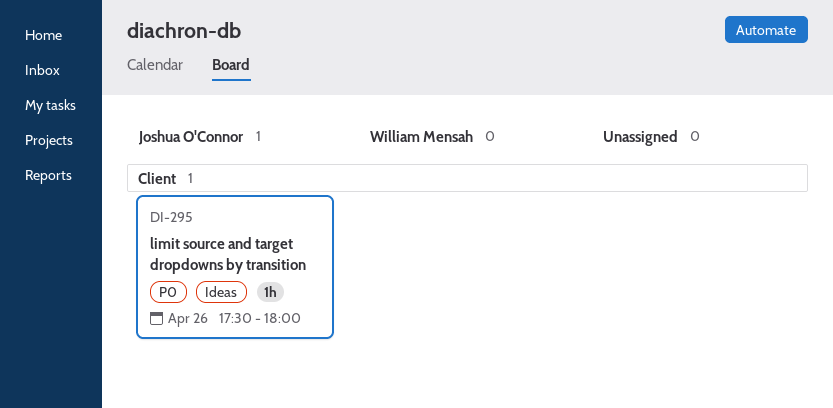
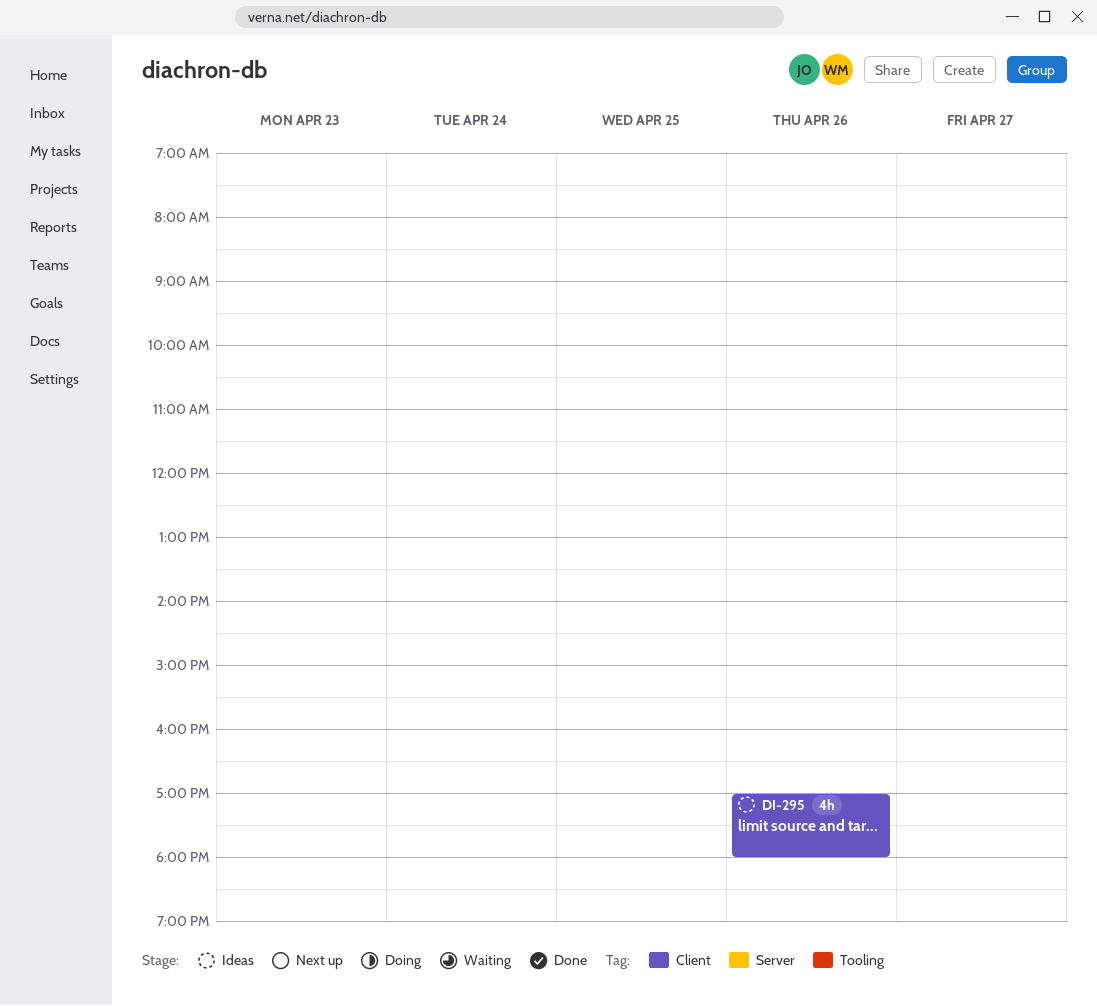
DI-295, estimate: 1h -> 4h
DI-295, begins: 17:30 -> 17:00

